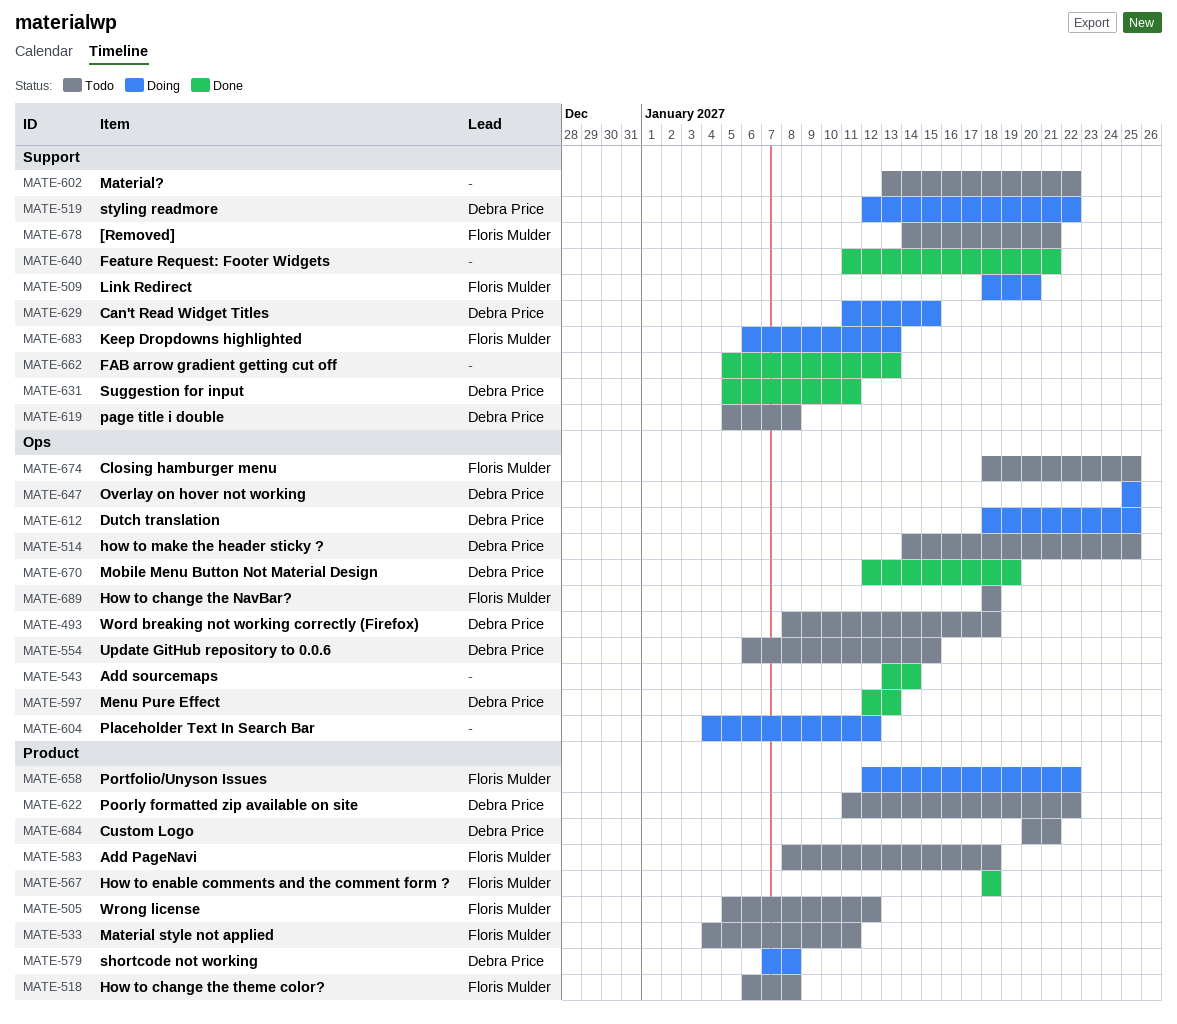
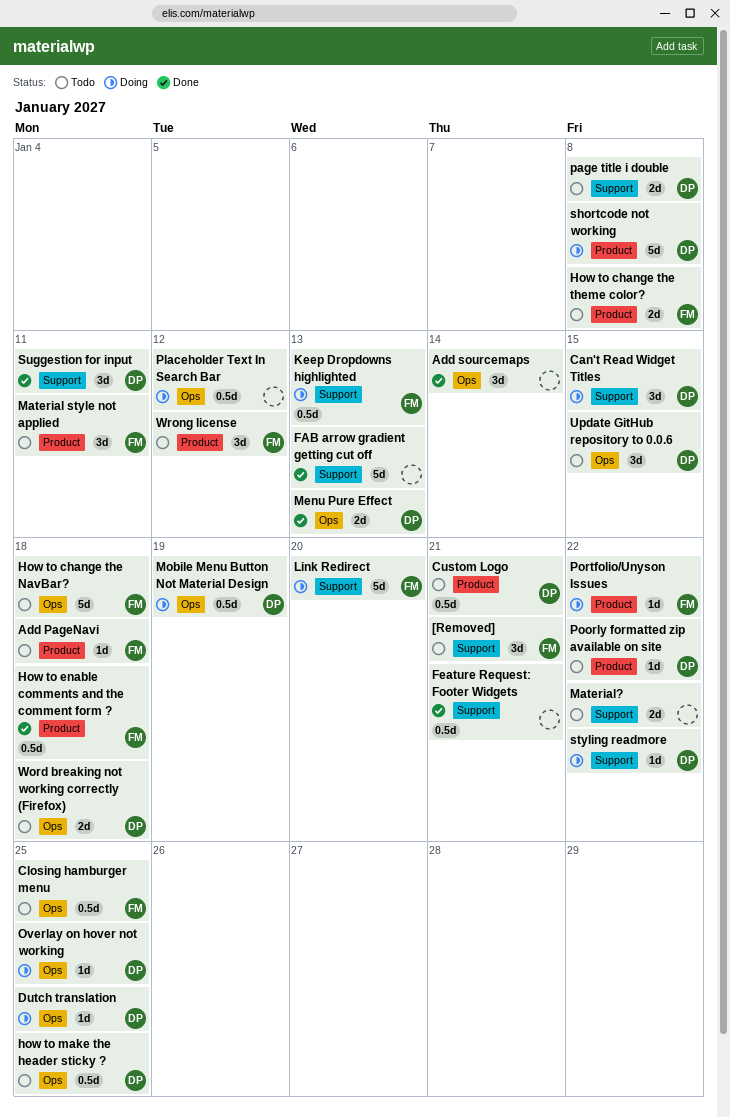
Mobile Menu Button Not Material Design, status: Done -> Doing

